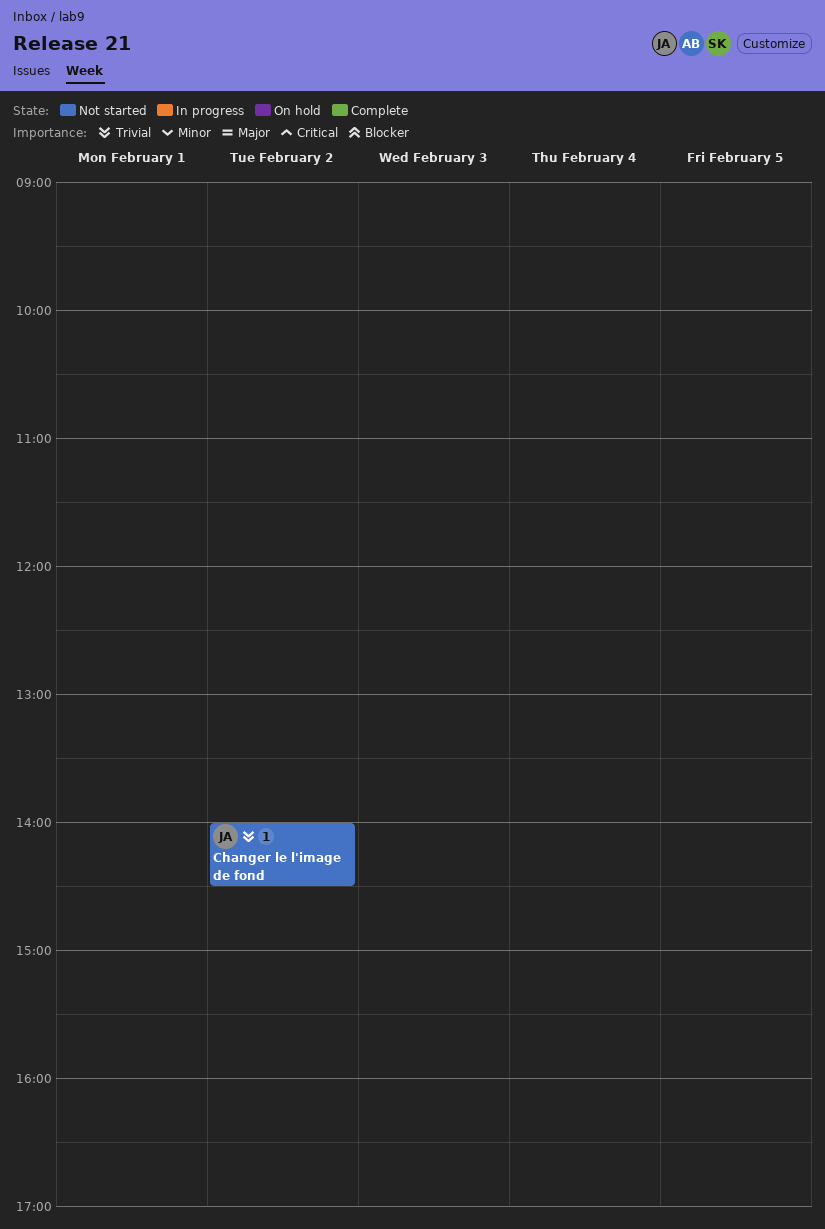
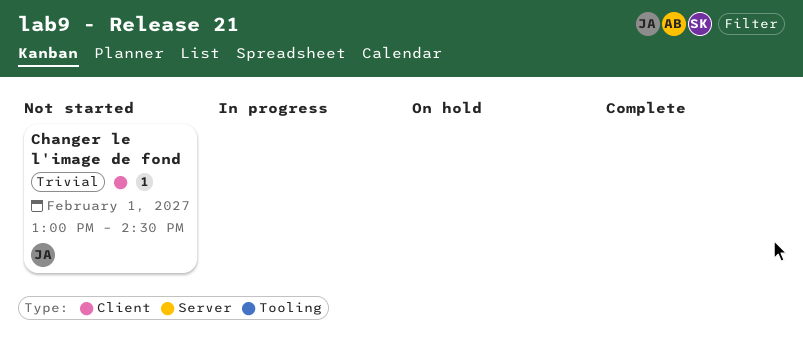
Changer le l'image de fond, day: Feb 2 -> Feb 1
Changer le l'image de fond, begins: 14:00 -> 13:00

